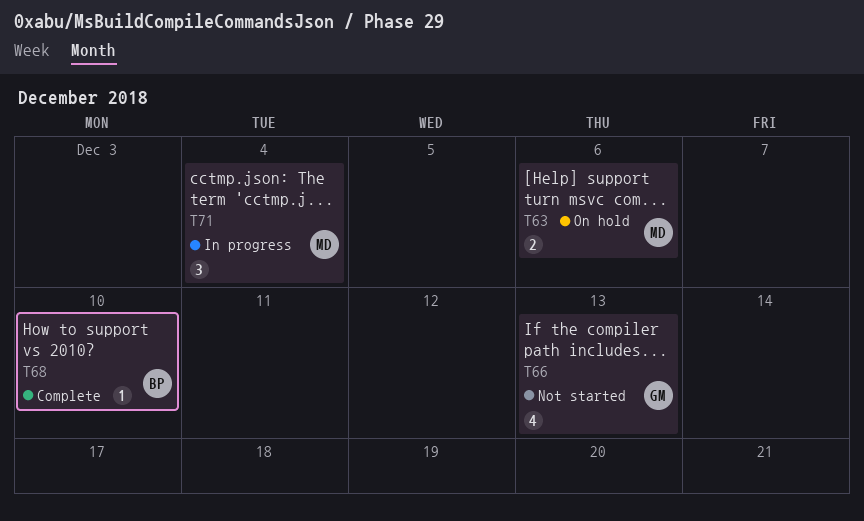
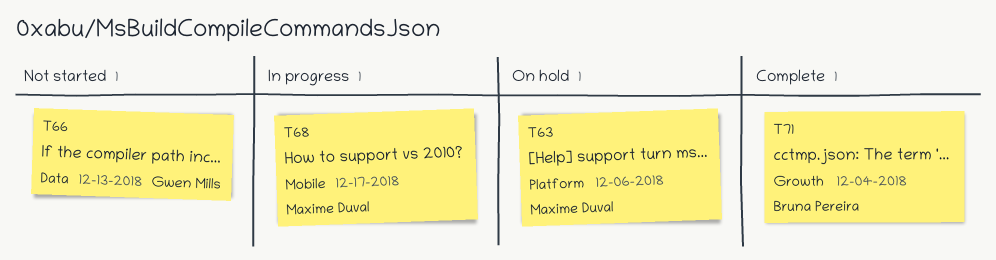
T68, status: Complete -> In progress
T68, owner: Bruna Pereira -> Maxime Duval
T68, due: Dec 10 -> Dec 17
T71, status: In progress -> Complete
T71, owner: Maxime Duval -> Bruna Pereira

